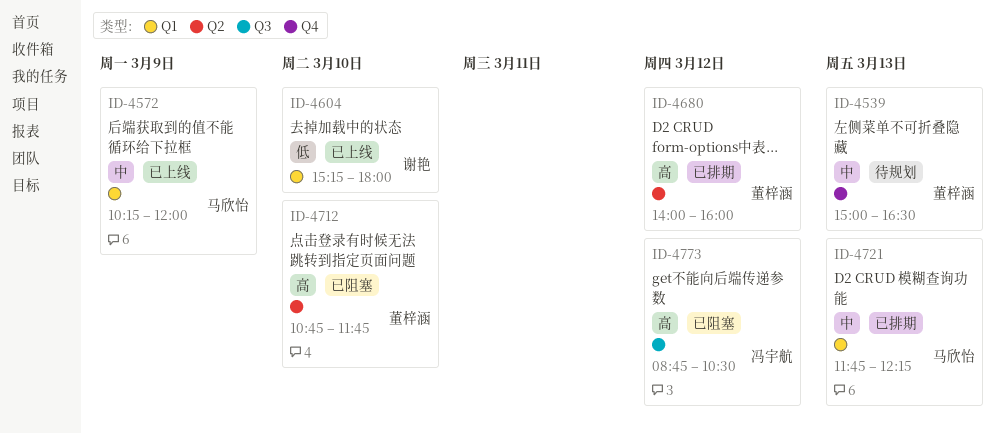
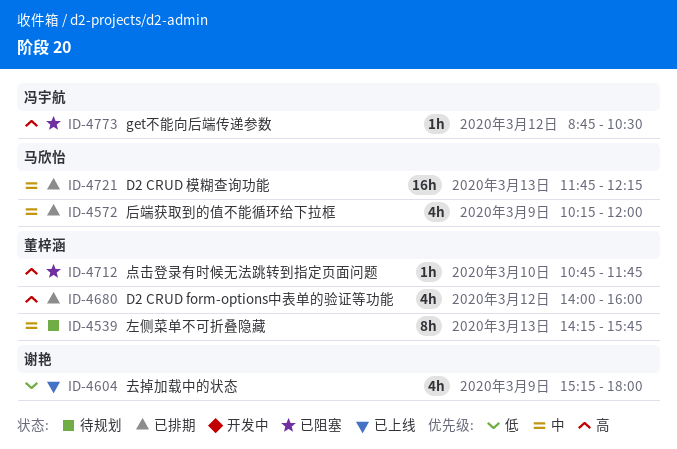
ID-4539, begins: 15:00 -> 14:15
ID-4539, ends: 16:30 -> 15:45
ID-4572, status: 已上线 -> 已排期
ID-4604, day: Mar 10 -> Mar 9

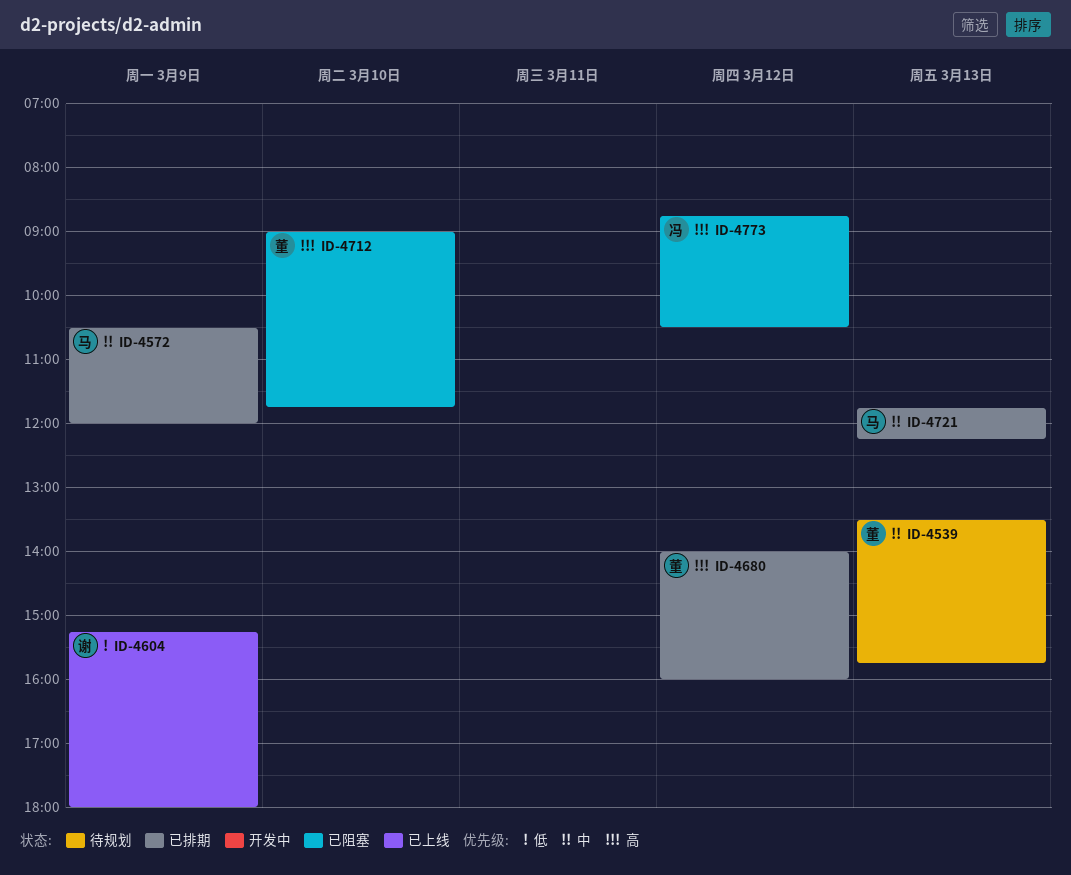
ID-4539, begins: 14:15 -> 13:30
ID-4572, begins: 10:15 -> 10:30
ID-4712, begins: 10:45 -> 09:00

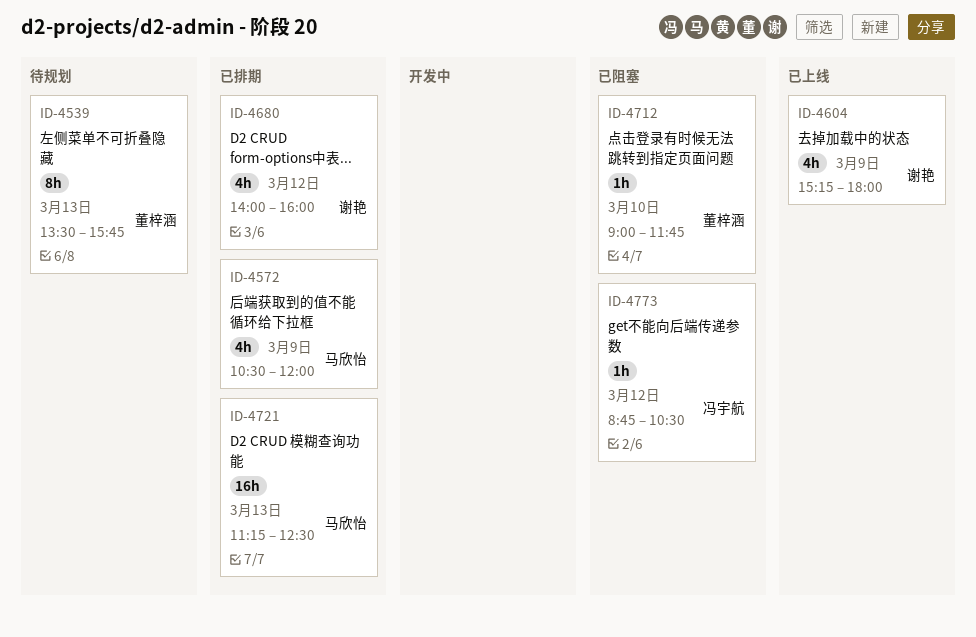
ID-4680, owner: 董梓涵 -> 谢艳
ID-4721, begins: 11:45 -> 11:15
ID-4721, ends: 12:15 -> 12:30

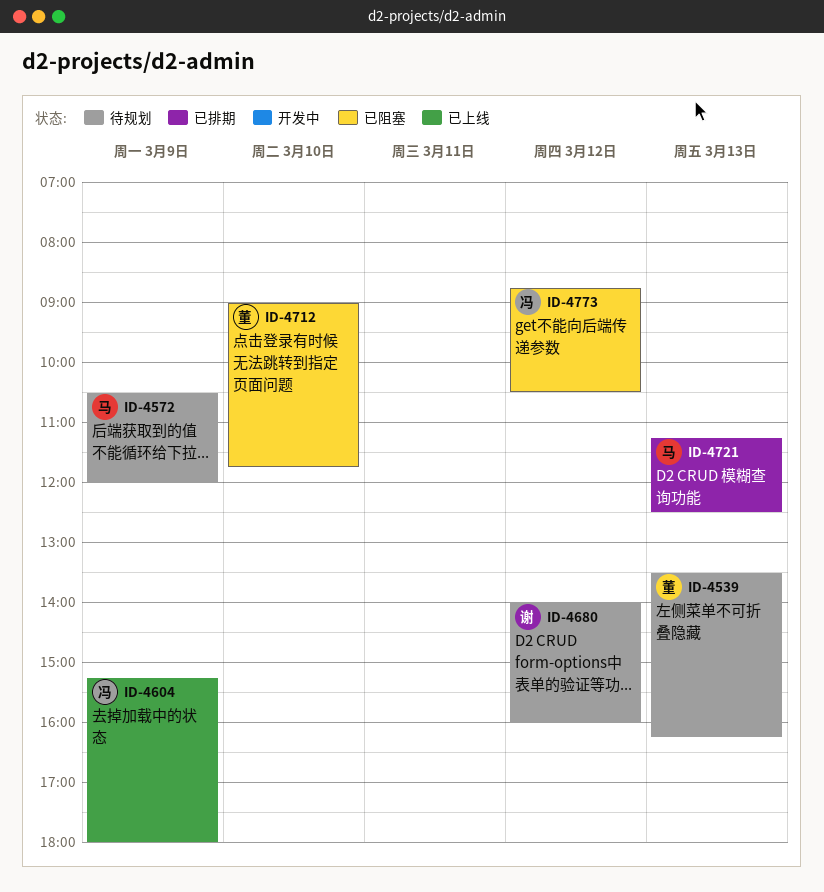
ID-4539, ends: 15:45 -> 16:15
ID-4572, status: 已排期 -> 待规划
ID-4604, owner: 谢艳 -> 冯宇航
ID-4680, status: 已排期 -> 待规划

